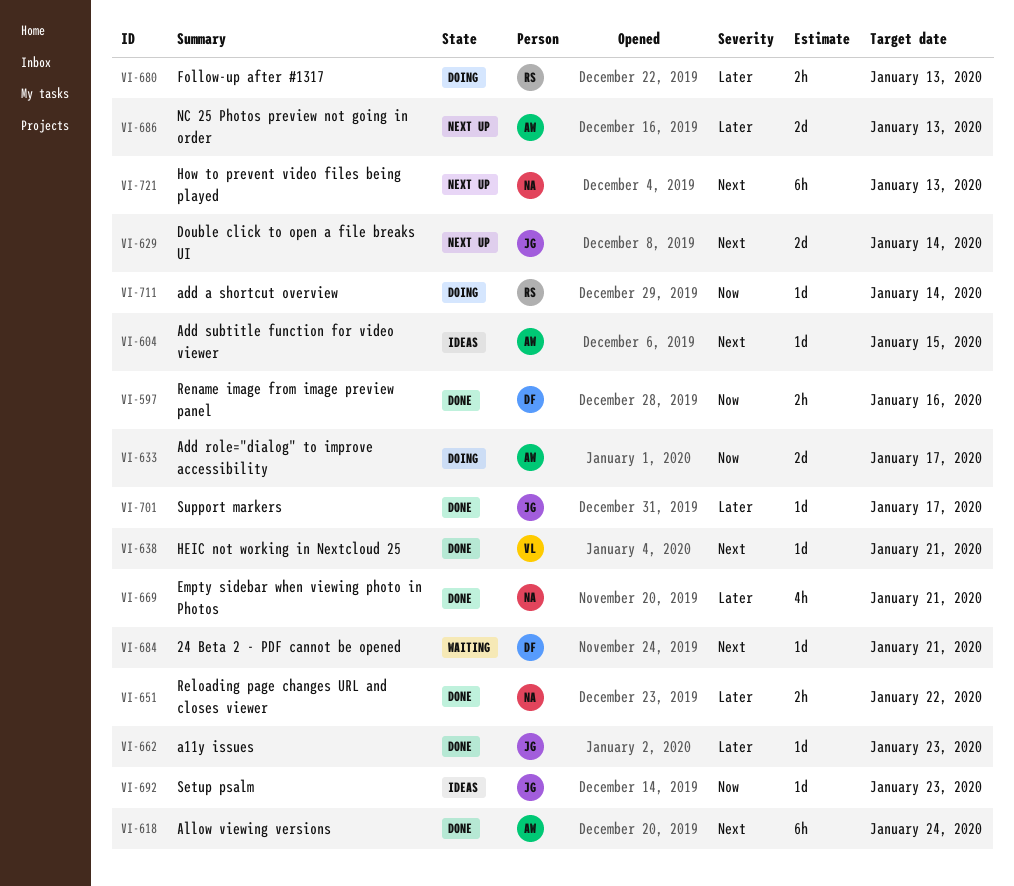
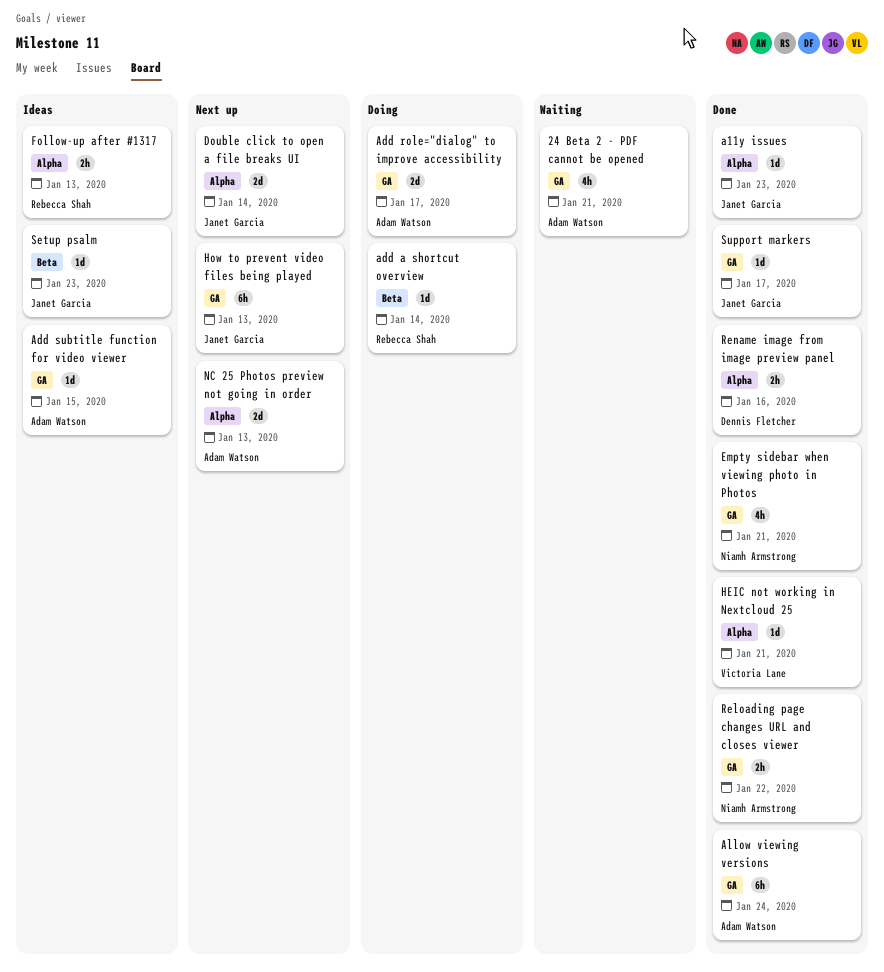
24 Beta 2 - PDF cannot be opened, owner: Dennis Fletcher -> Adam Watson
24 Beta 2 - PDF cannot be opened, estimate: 1d -> 4h
Follow-up after #1317, status: Doing -> Ideas
How to prevent video files being played, owner: Niamh Armstrong -> Janet Garcia

